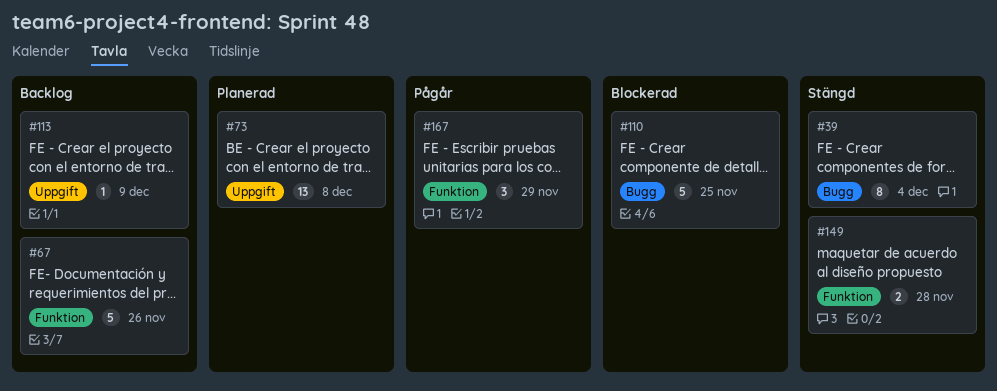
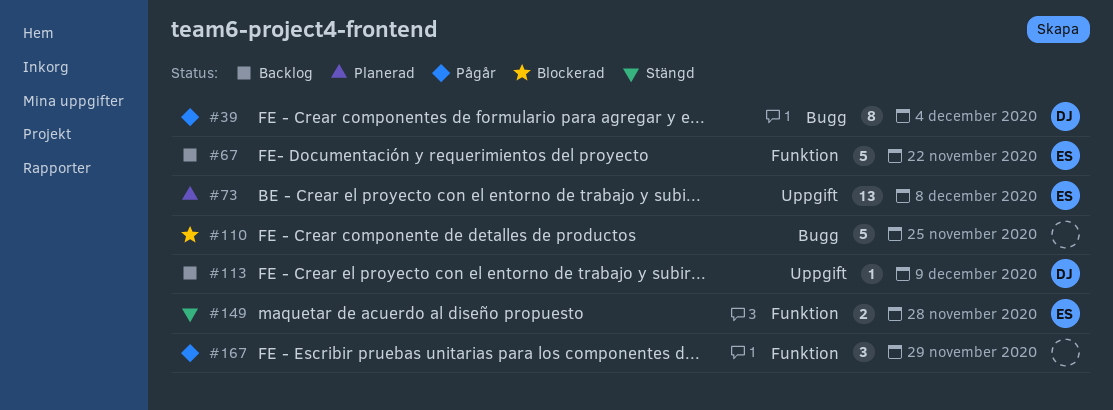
#39, status: Stängd -> Pågår
#67, due: Nov 26 -> Nov 22

